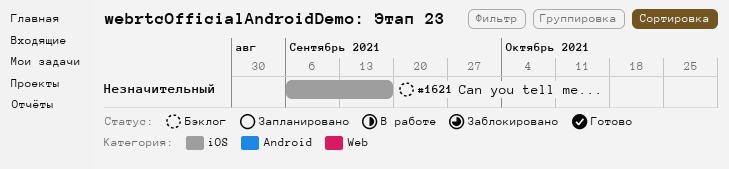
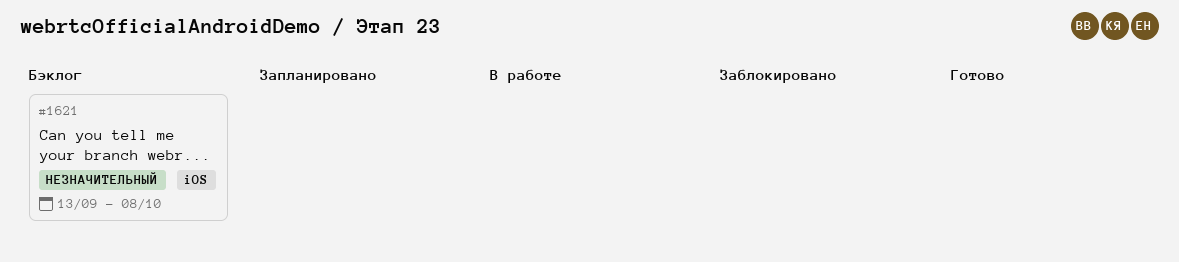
#1621, start: Sep 6 -> Sep 13
#1621, due: Sep 17 -> Oct 8

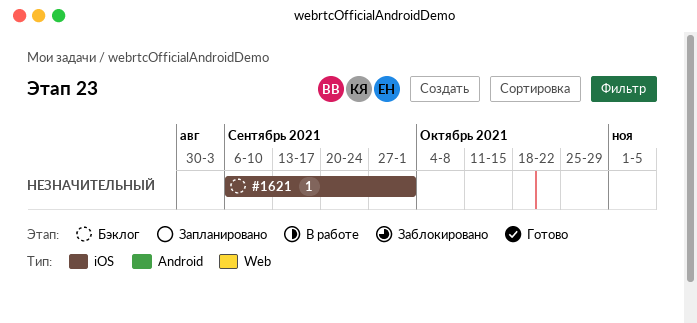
#1621, start: Sep 13 -> Sep 6
#1621, due: Oct 8 -> Oct 1

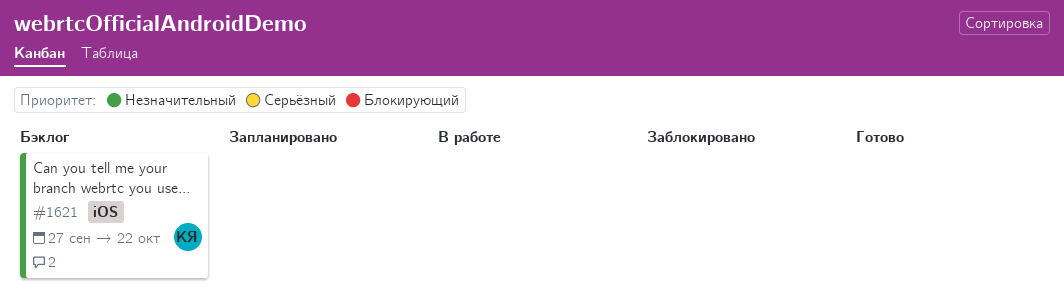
#1621, start: Sep 6 -> Sep 27
#1621, due: Oct 1 -> Oct 22

